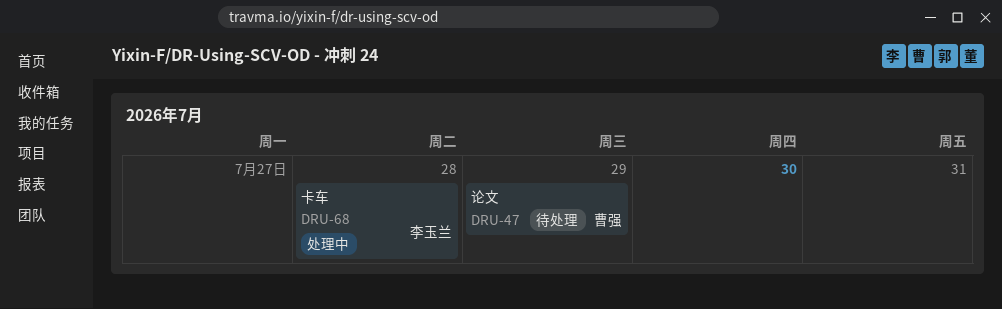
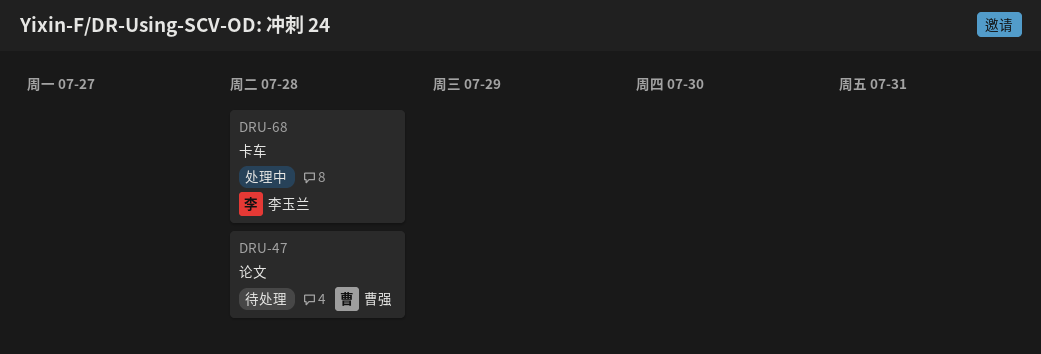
DRU-47, due: Jul 29 -> Jul 28

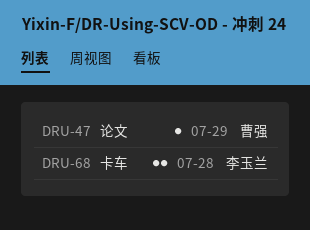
DRU-47, due: Jul 28 -> Jul 29

